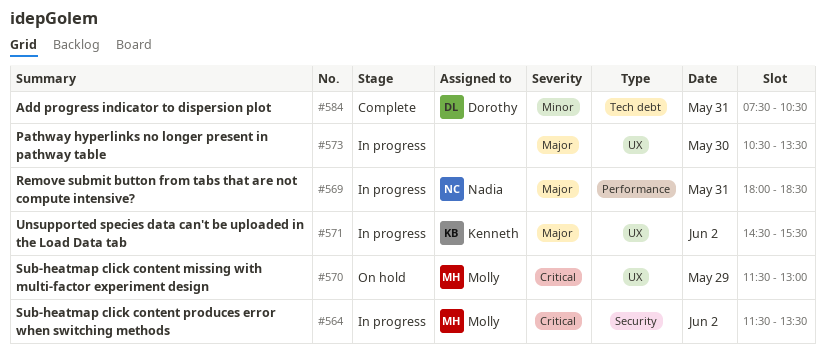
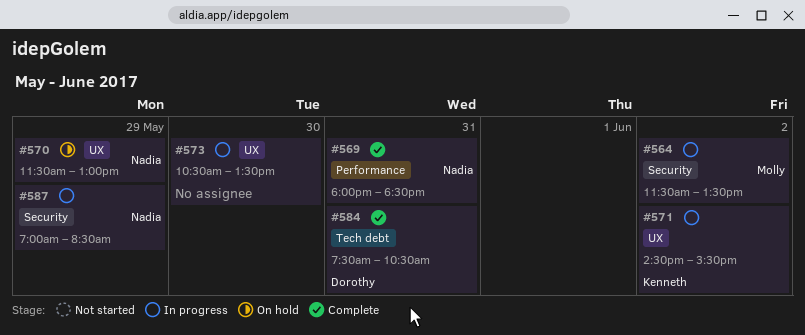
#569, status: In progress -> Complete
#570, owner: Molly -> Nadia
#587: none -> present

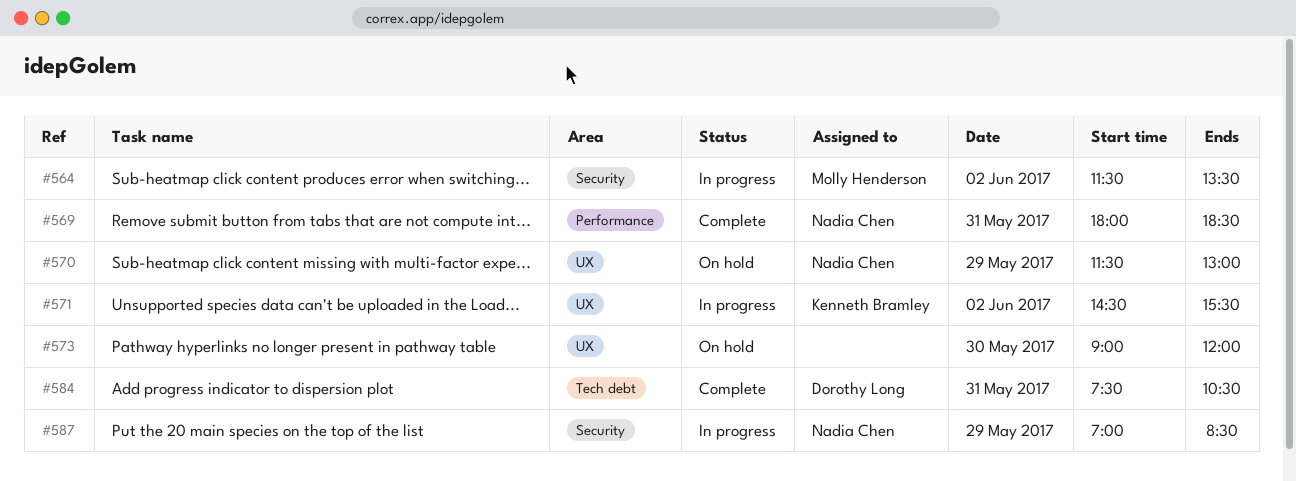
#573, status: In progress -> On hold
#573, begins: 10:30 -> 09:00
#573, ends: 13:30 -> 12:00

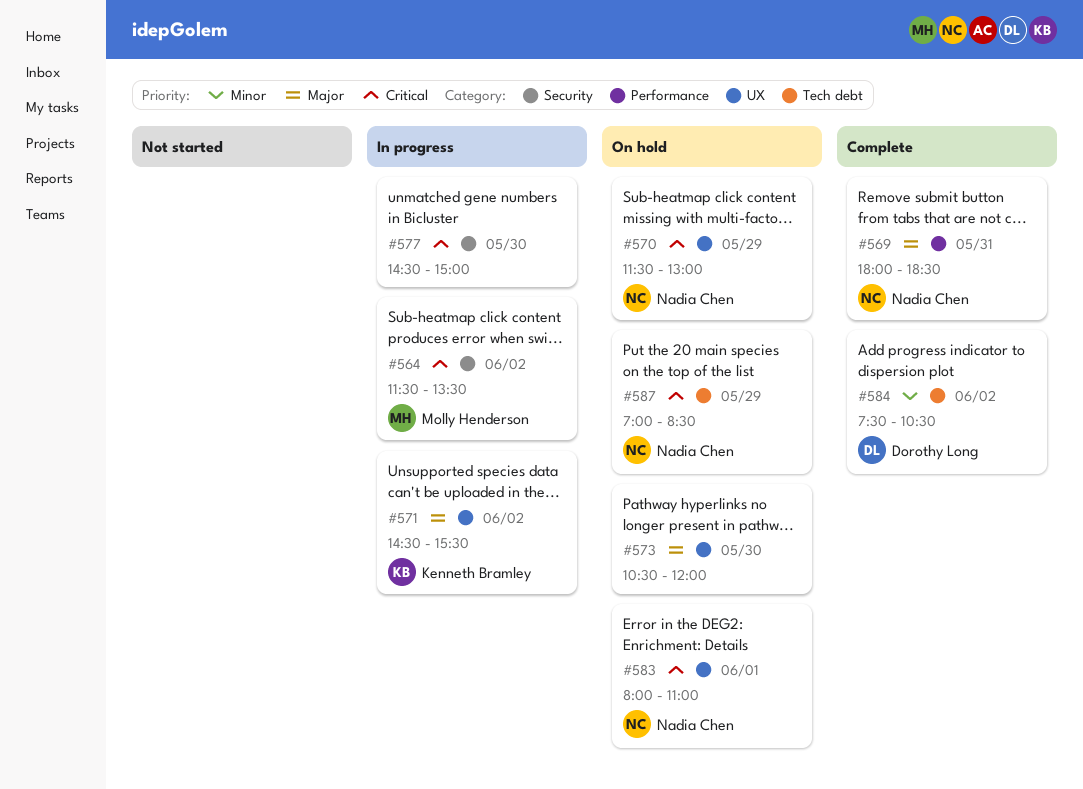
#573, begins: 09:00 -> 10:30
#577: none -> present
#583: none -> present
#584, day: May 31 -> Jun 2
#587, status: In progress -> On hold
#587, label: Security -> Tech debt

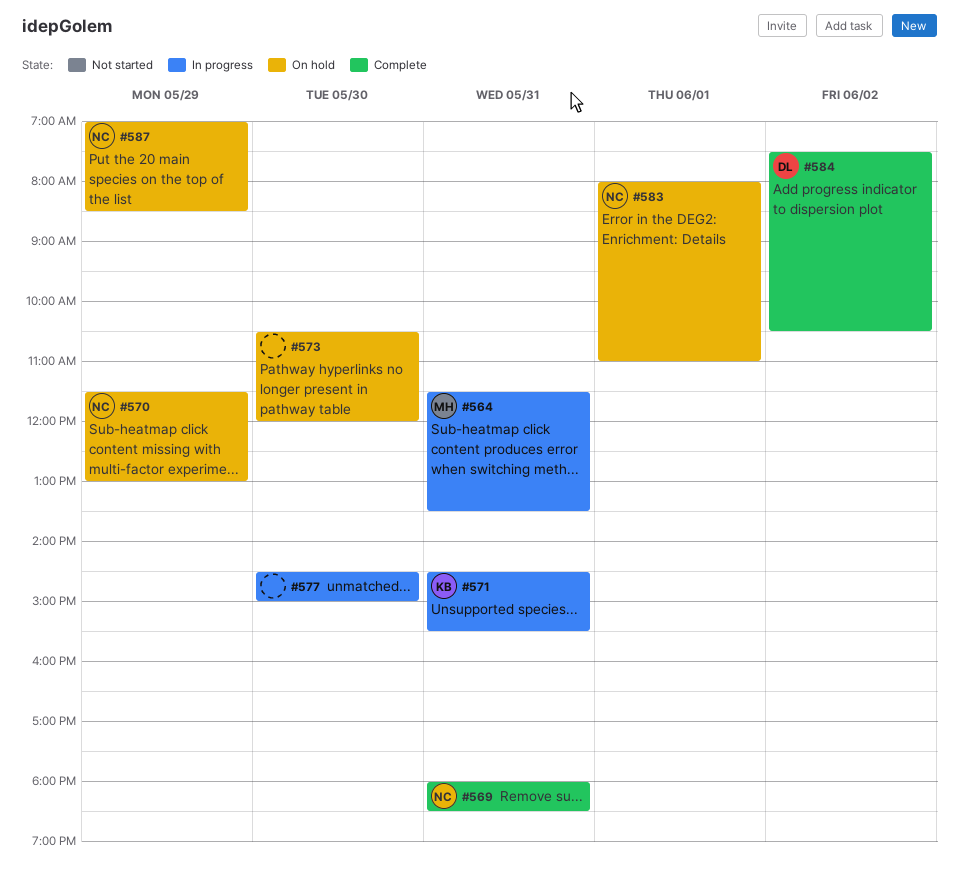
#564, day: Jun 2 -> May 31
#571, day: Jun 2 -> May 31

